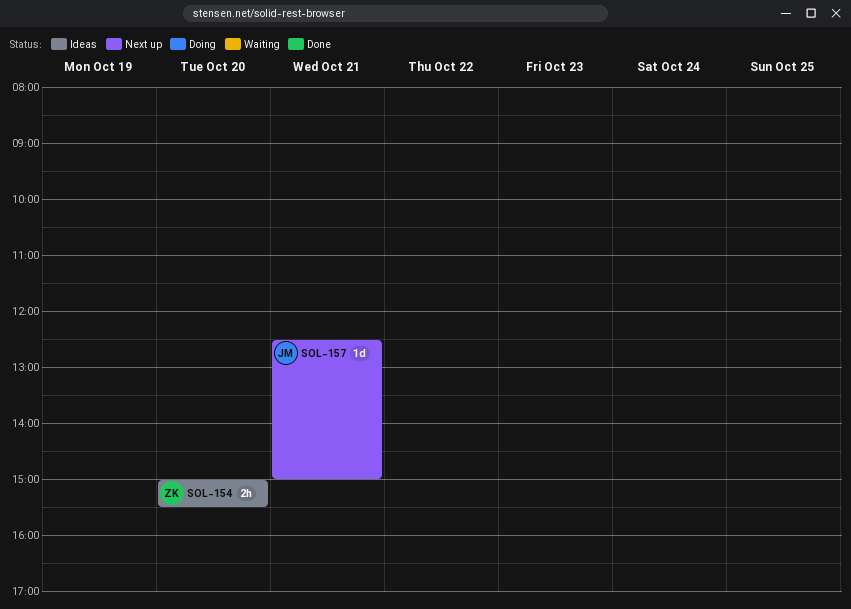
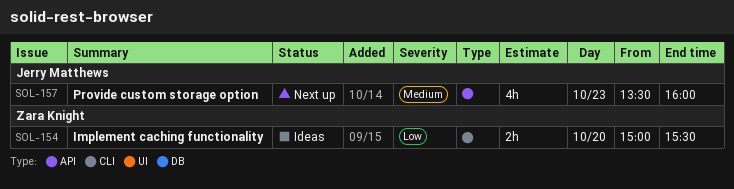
SOL-157, estimate: 1d -> 4h
SOL-157, day: Oct 21 -> Oct 23
SOL-157, begins: 12:30 -> 13:30
SOL-157, ends: 15:00 -> 16:00

